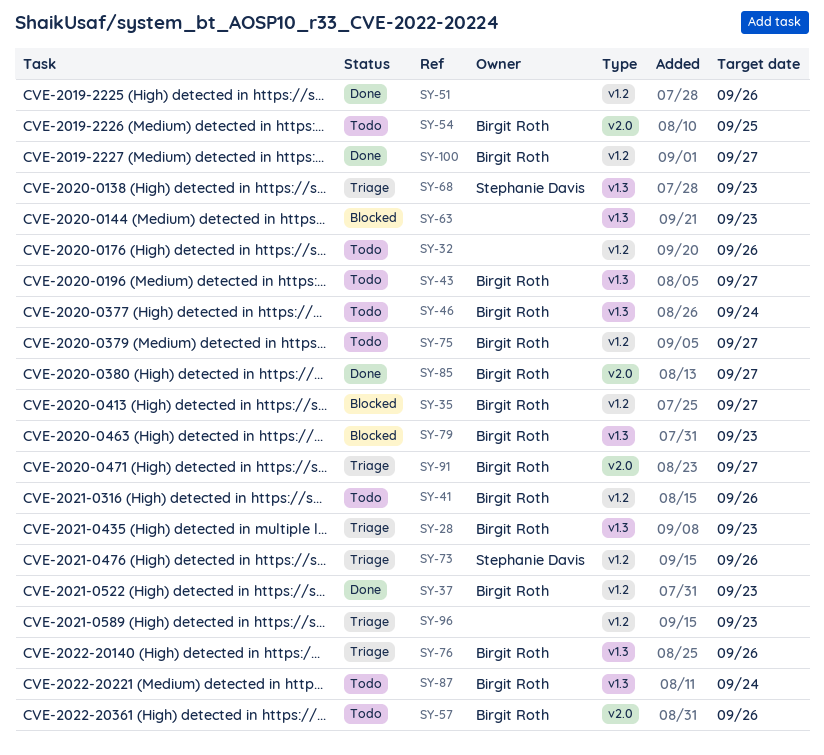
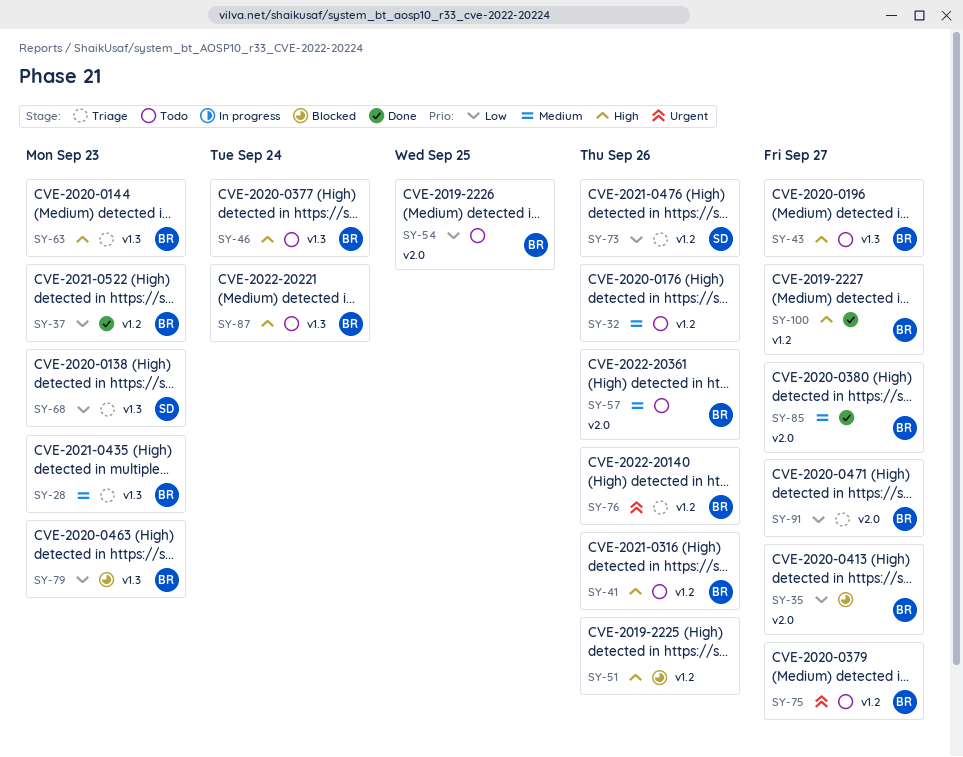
SY-35, label: v1.2 -> v2.0
SY-51, status: Done -> Blocked
SY-63, status: Blocked -> Triage
SY-63, owner: none -> Birgit Roth
SY-76, label: v1.3 -> v1.2
SY-96: present -> none

